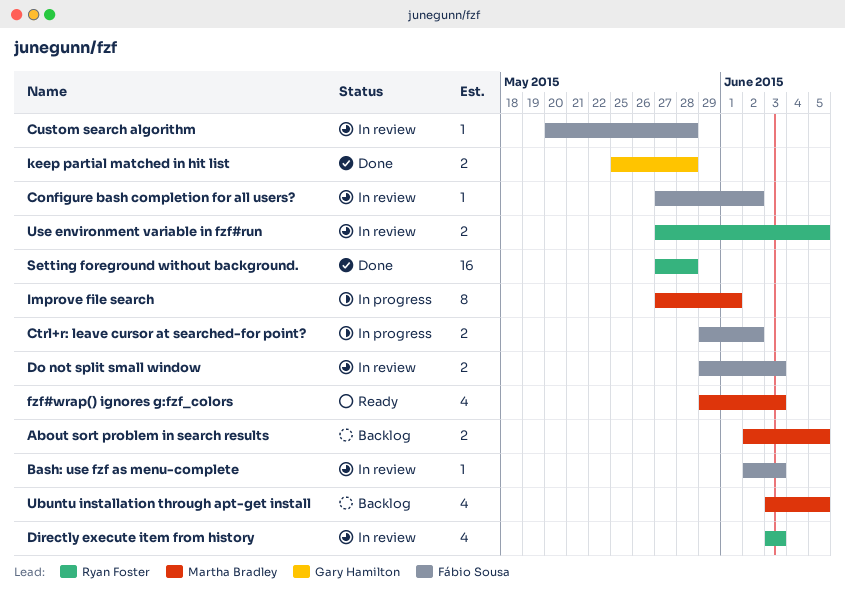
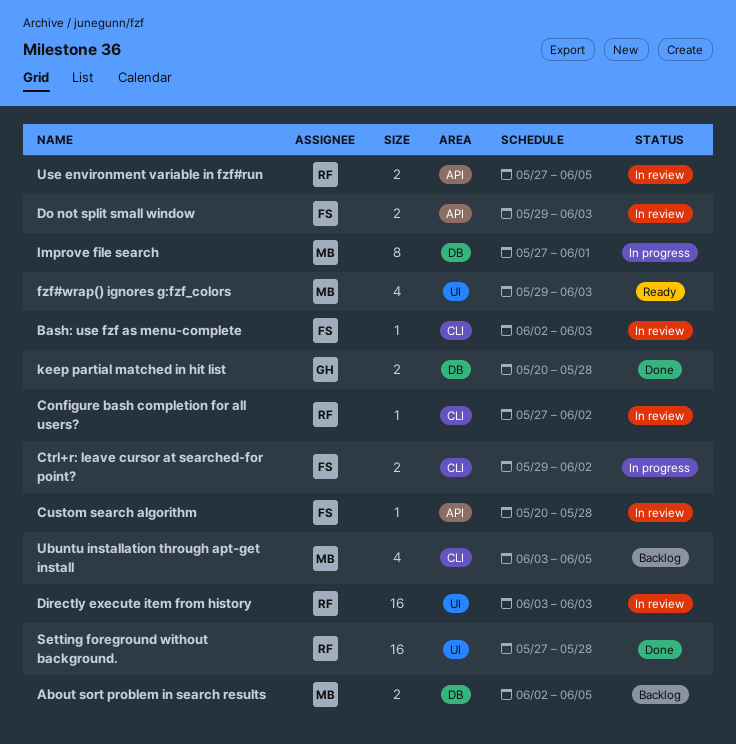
Configure bash completion for all users?, owner: Fábio Sousa -> Ryan Foster
Directly execute item from history, estimate: 4 -> 16
keep partial matched in hit list, start: May 25 -> May 20

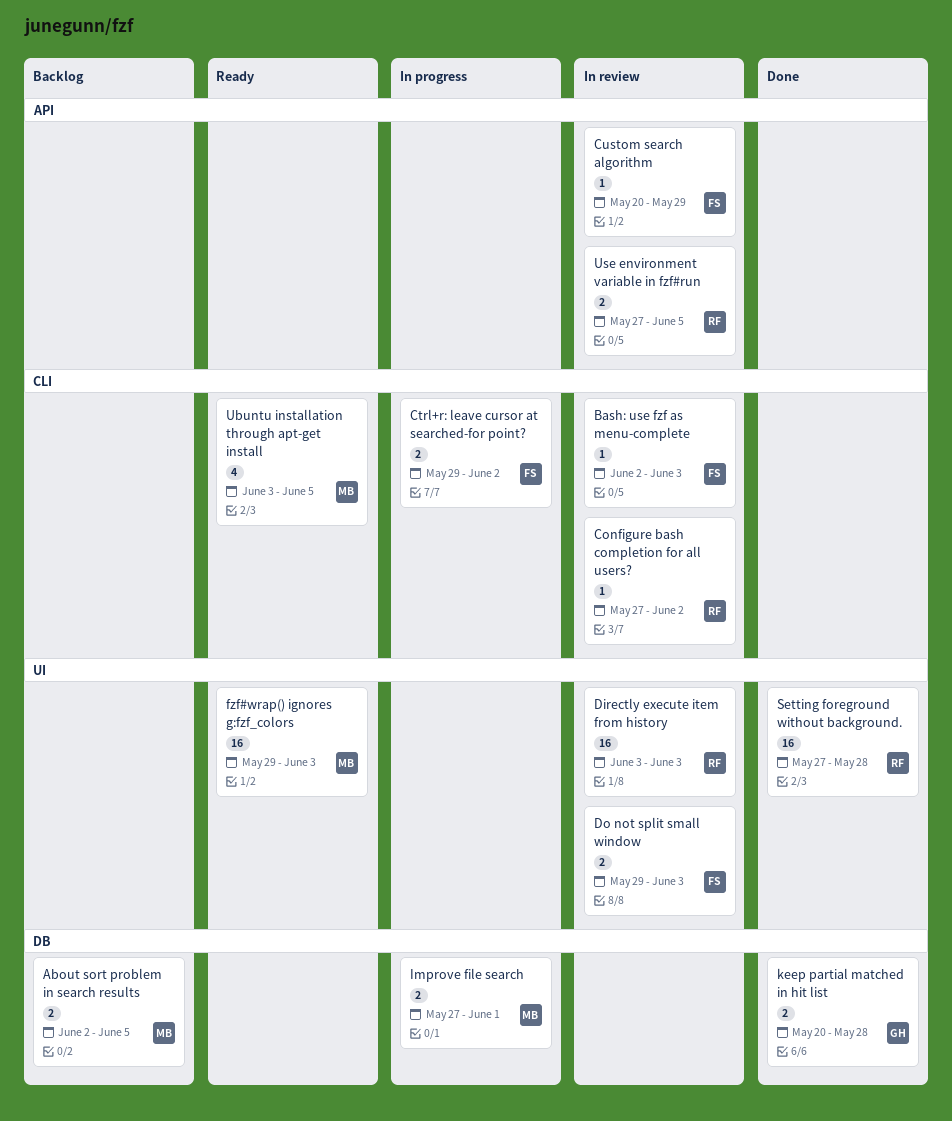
Custom search algorithm, due: May 28 -> May 29
Do not split small window, label: API -> UI
fzf#wrap() ignores g:fzf_colors, estimate: 4 -> 16
Improve file search, estimate: 8 -> 2
Ubuntu installation through apt-get install, status: Backlog -> Ready

